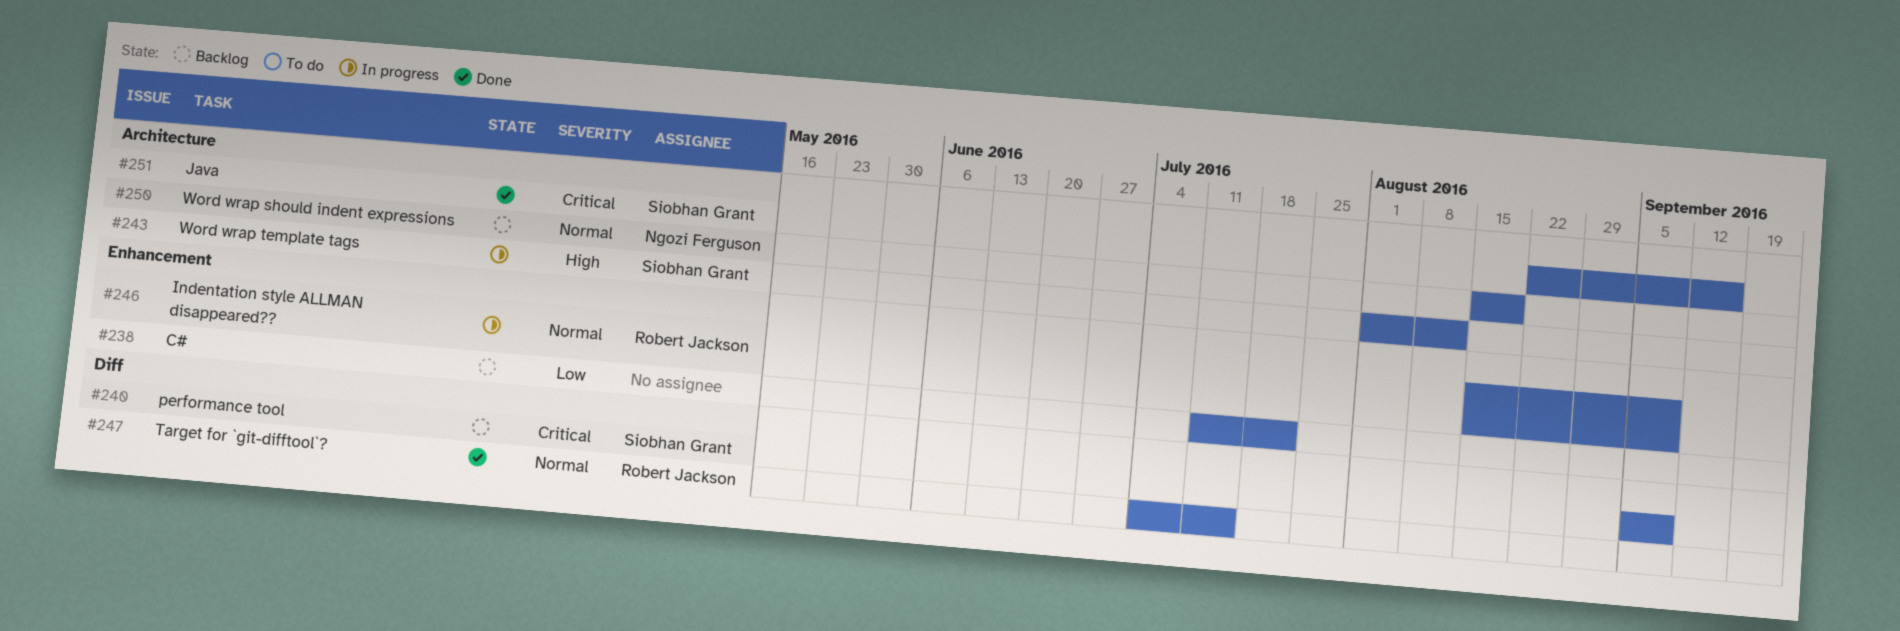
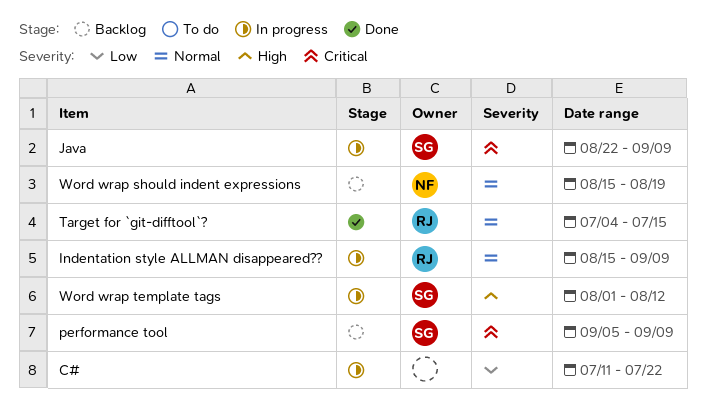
C#, status: Backlog -> In progress
Java, status: Done -> In progress
Java, due: Sep 16 -> Sep 9

